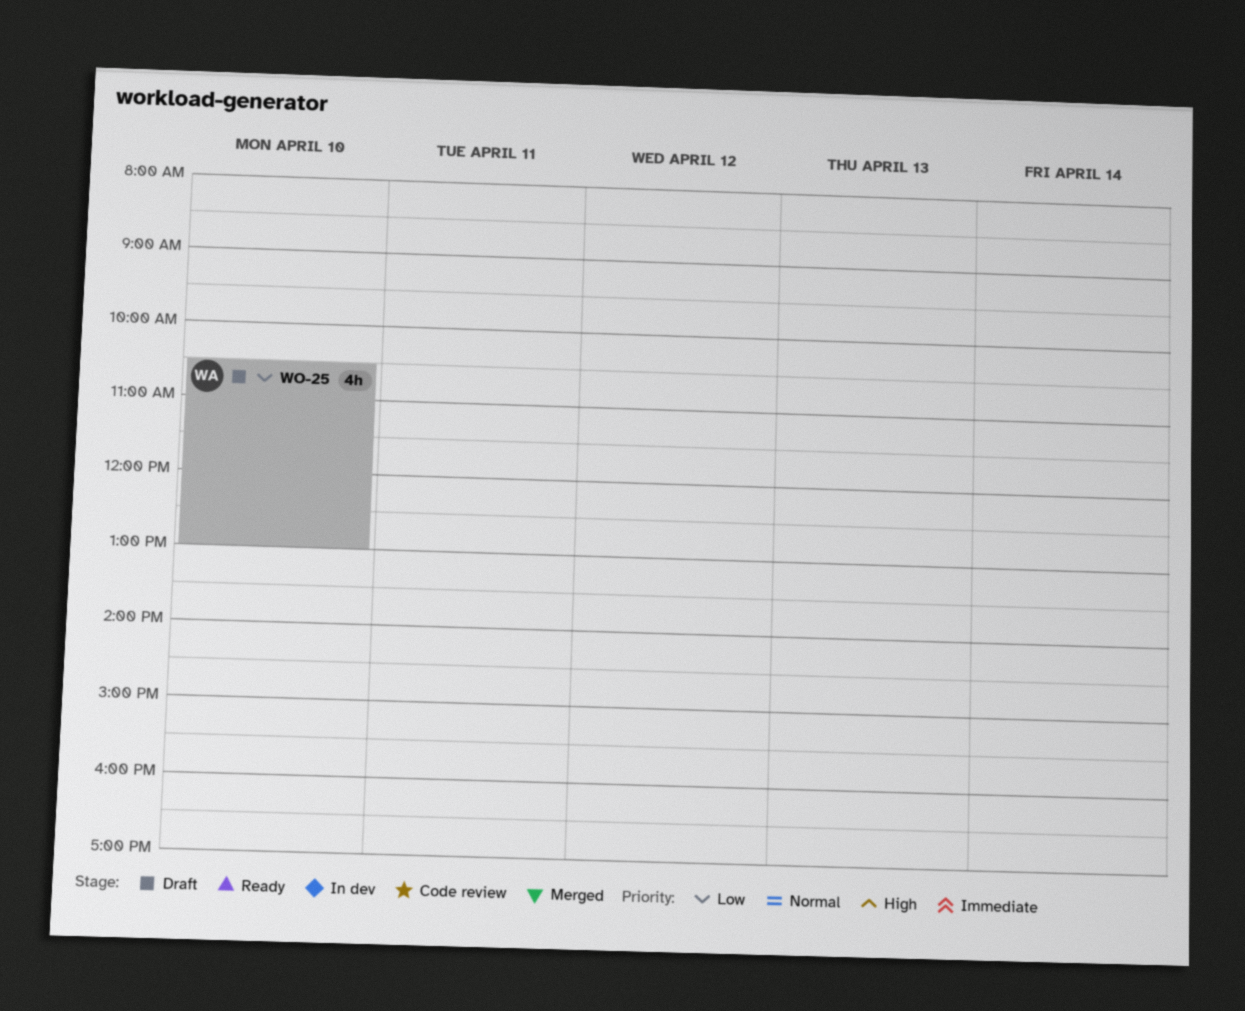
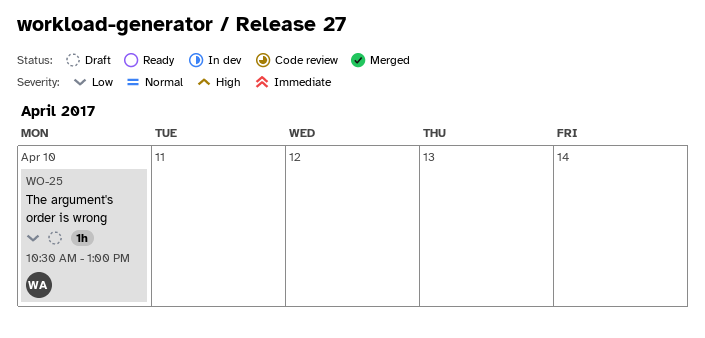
WO-25, estimate: 4h -> 1h

